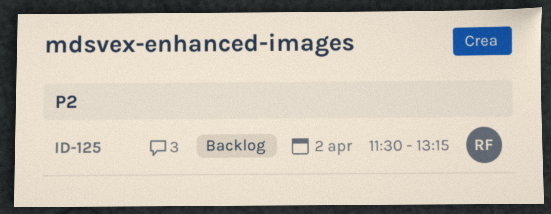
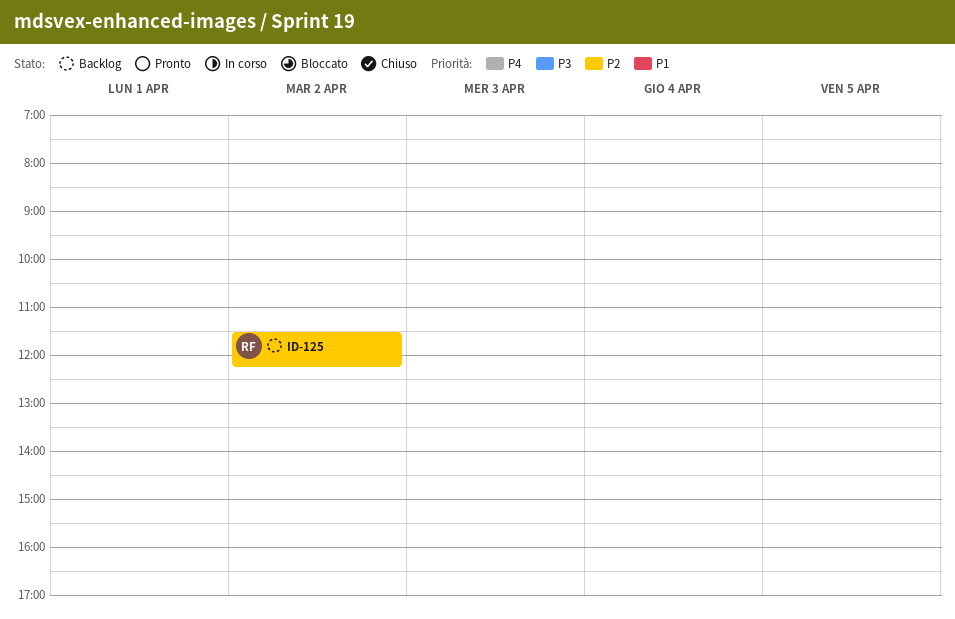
ID-125, ends: 13:15 -> 12:15

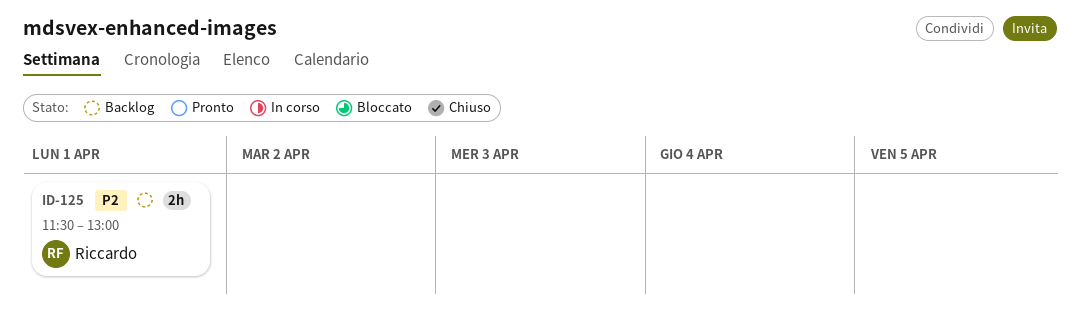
ID-125, day: Apr 2 -> Apr 1
ID-125, ends: 12:15 -> 13:00

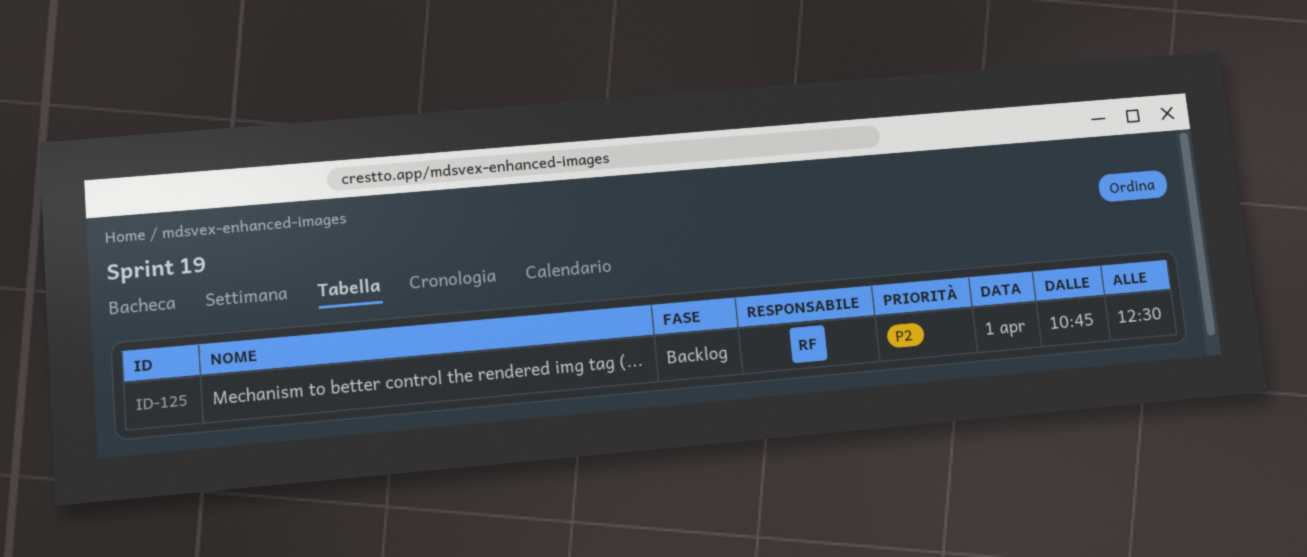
ID-125, begins: 11:30 -> 10:45
ID-125, ends: 13:00 -> 12:30

